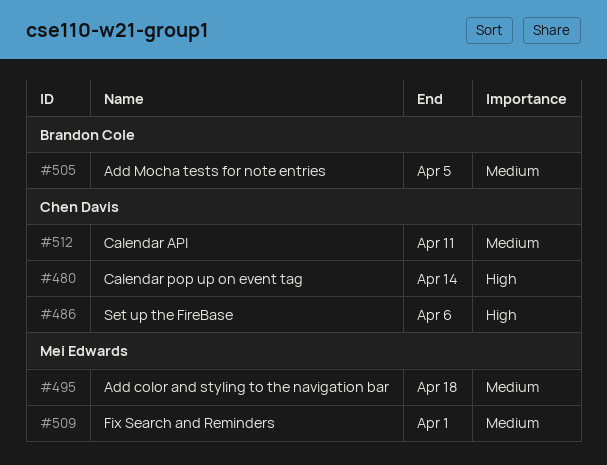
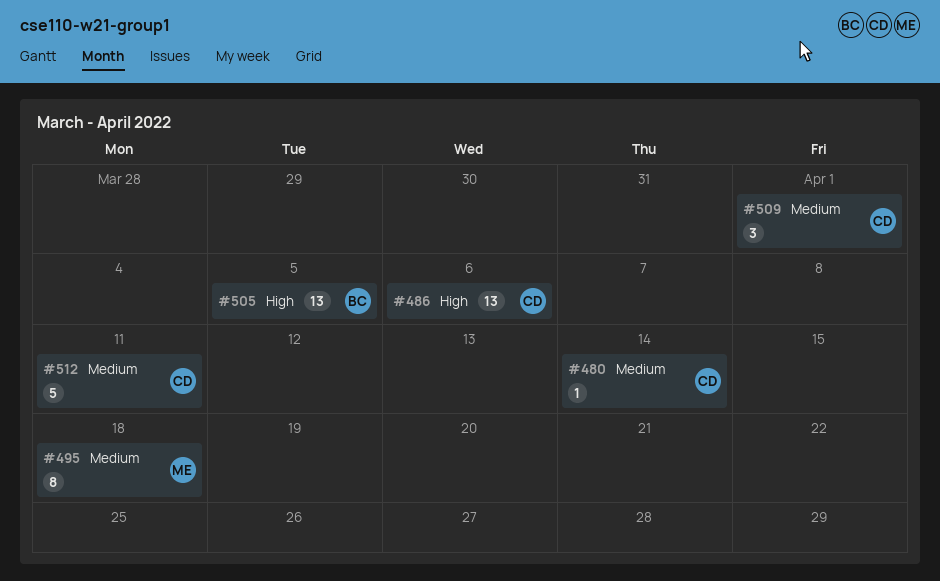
#480, priority: High -> Medium
#505, priority: Medium -> High
#509, owner: Mei Edwards -> Chen Davis

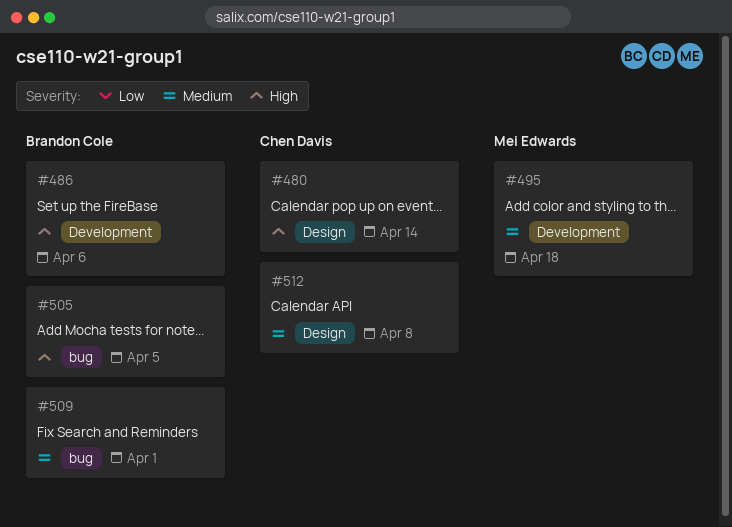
#480, priority: Medium -> High
#486, owner: Chen Davis -> Brandon Cole
#509, owner: Chen Davis -> Brandon Cole
#512, due: Apr 11 -> Apr 8

